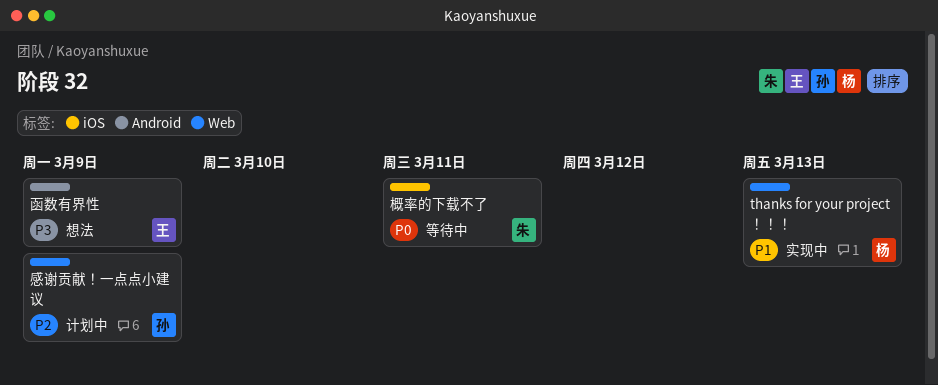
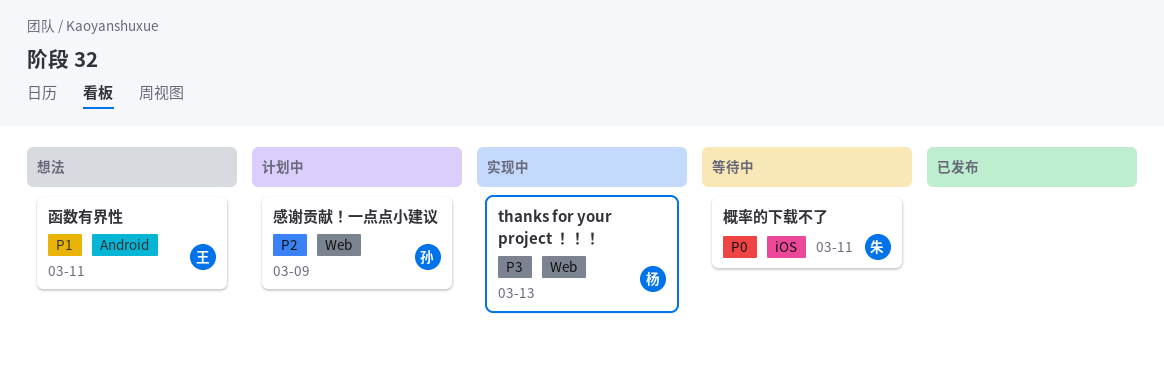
thanks for your project ！！！, priority: P1 -> P3
函数有界性, priority: P3 -> P1
函数有界性, due: Mar 9 -> Mar 11

